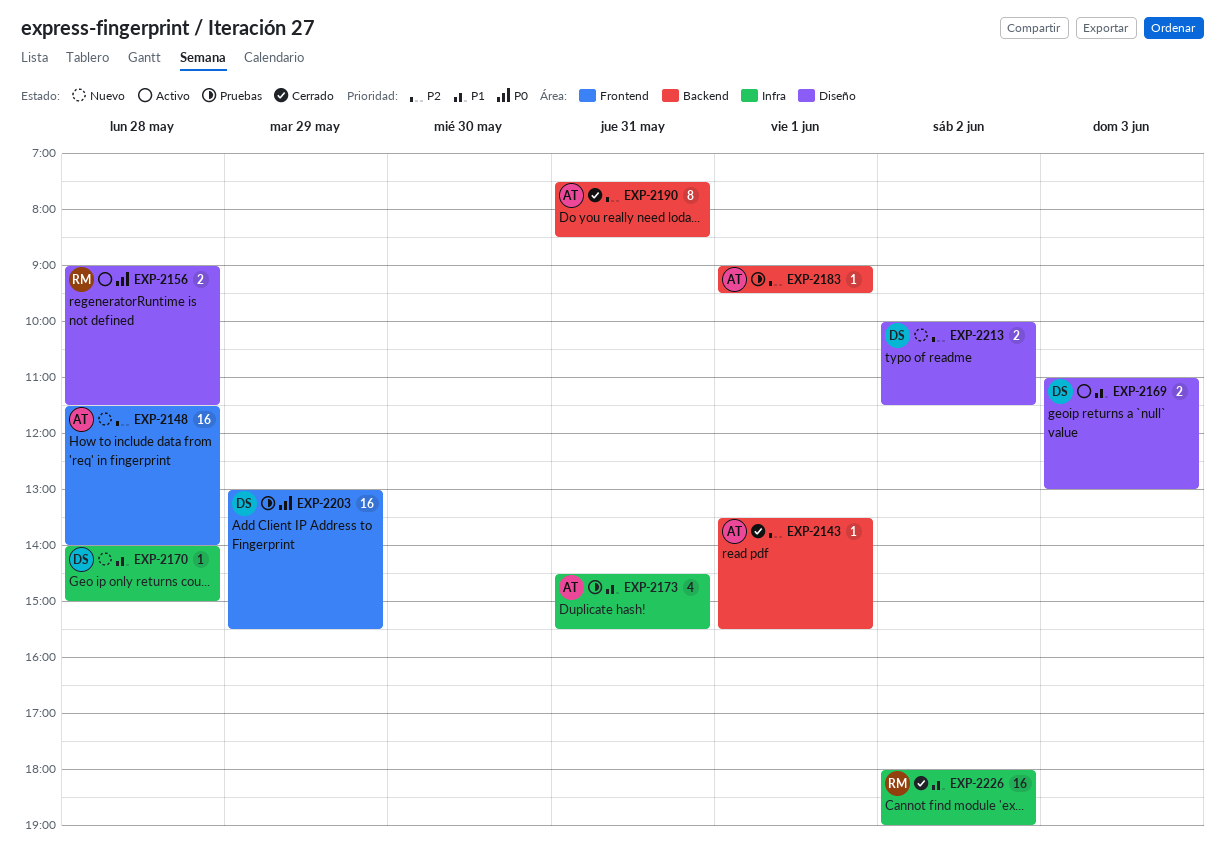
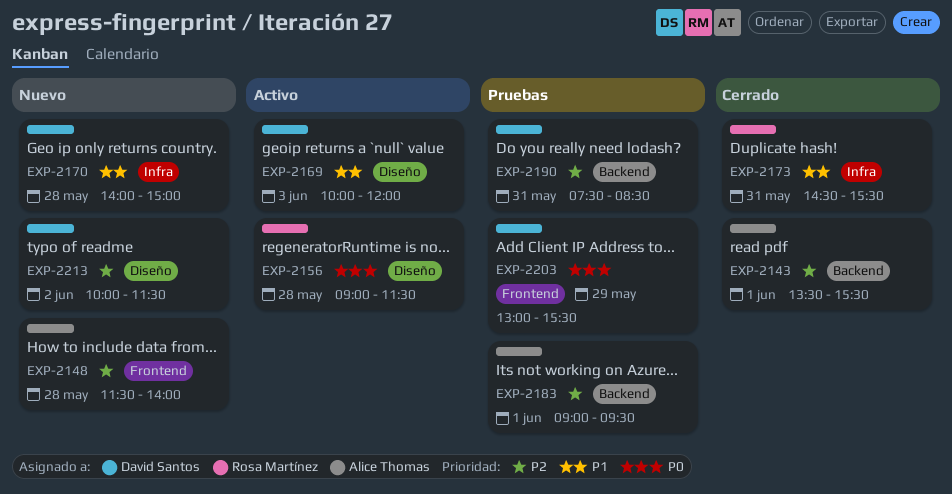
EXP-2169, begins: 11:00 -> 10:00
EXP-2169, ends: 13:00 -> 12:00
EXP-2173, status: Pruebas -> Cerrado
EXP-2173, owner: Alice Thomas -> Rosa Martínez
EXP-2190, status: Cerrado -> Pruebas
EXP-2190, owner: Alice Thomas -> David Santos
EXP-2226: present -> none

